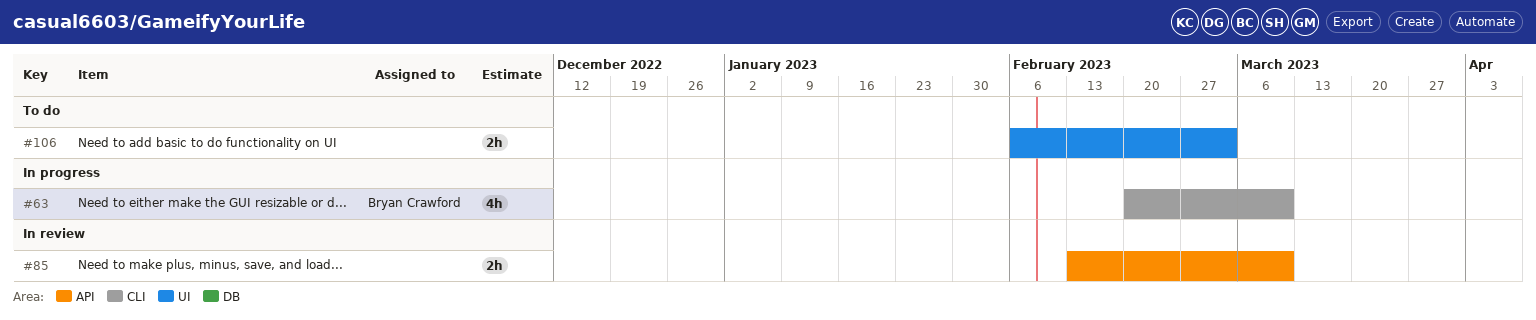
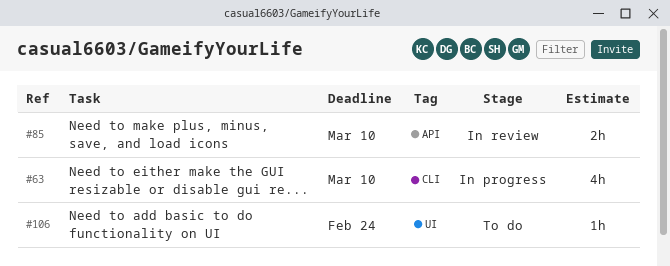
#106, estimate: 2h -> 1h
#106, due: Mar 3 -> Feb 24

